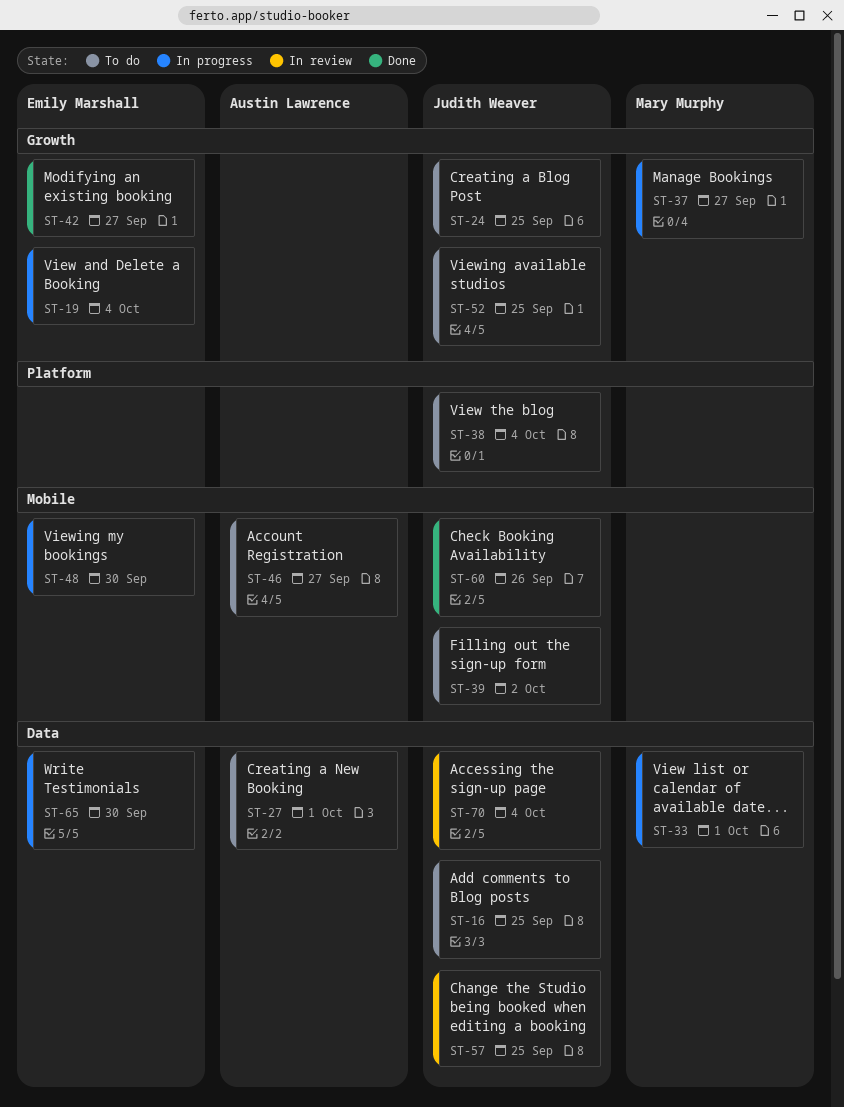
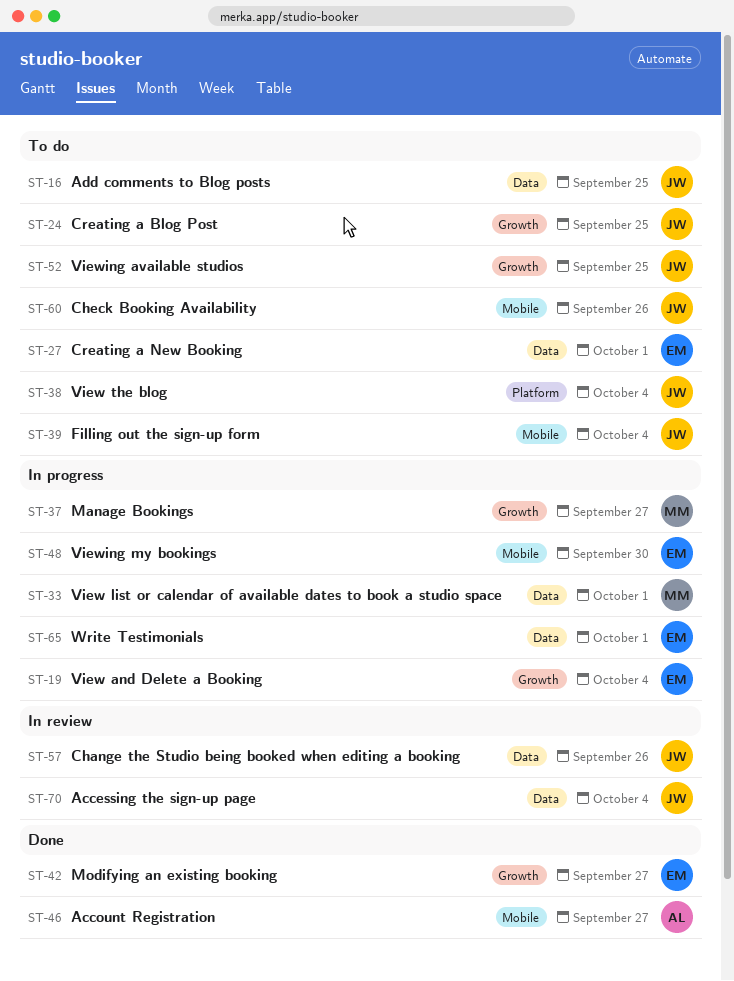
ST-27, owner: Austin Lawrence -> Emily Marshall
ST-39, due: Oct 2 -> Oct 4
ST-46, status: To do -> Done
ST-57, due: Sep 25 -> Sep 26
ST-60, status: Done -> To do
ST-65, due: Sep 30 -> Oct 1

